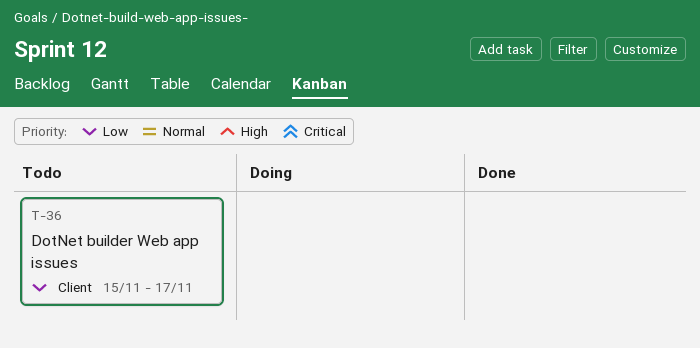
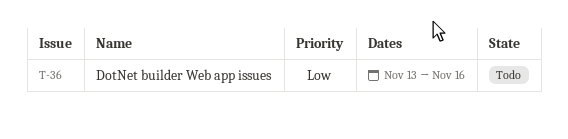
T-36, start: Nov 15 -> Nov 13
T-36, due: Nov 17 -> Nov 16

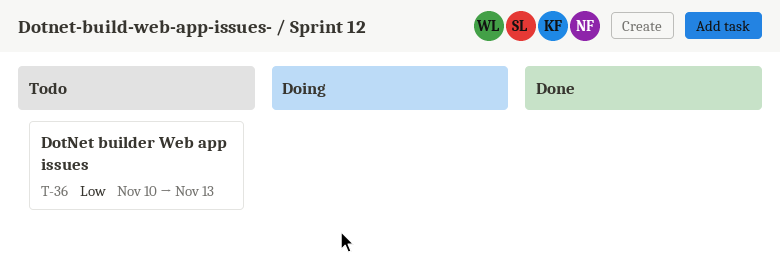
T-36, start: Nov 13 -> Nov 10
T-36, due: Nov 16 -> Nov 13

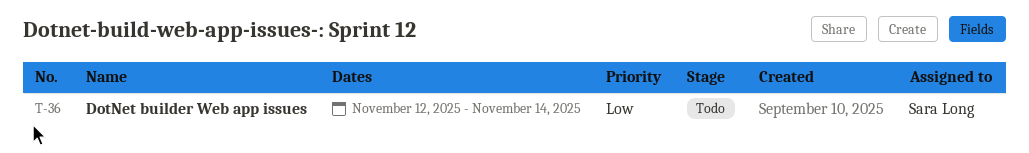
T-36, start: Nov 10 -> Nov 12
T-36, due: Nov 13 -> Nov 14

